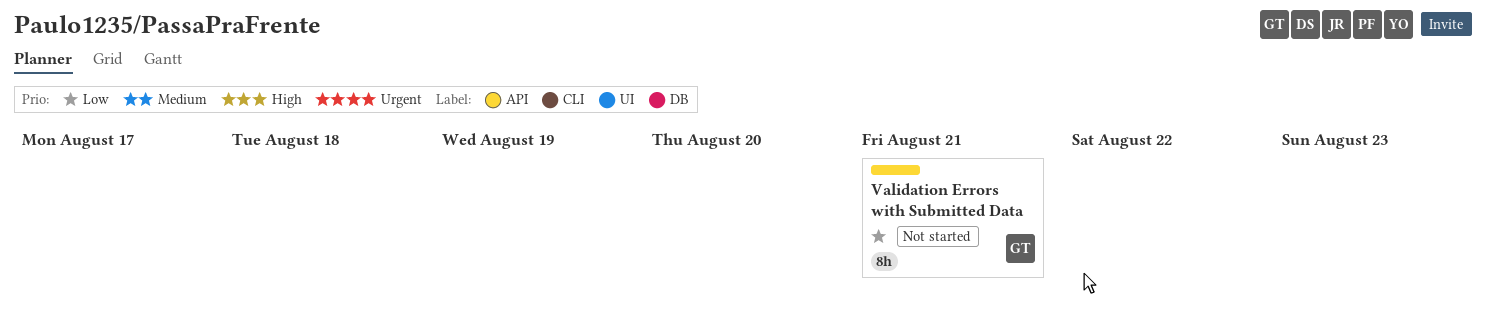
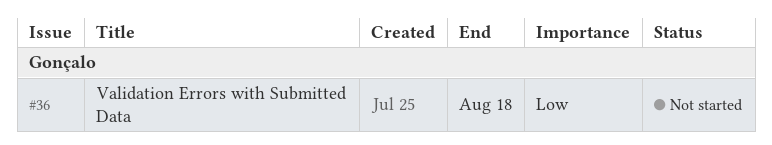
Validation Errors with Submitted Data, due: Aug 21 -> Aug 18

